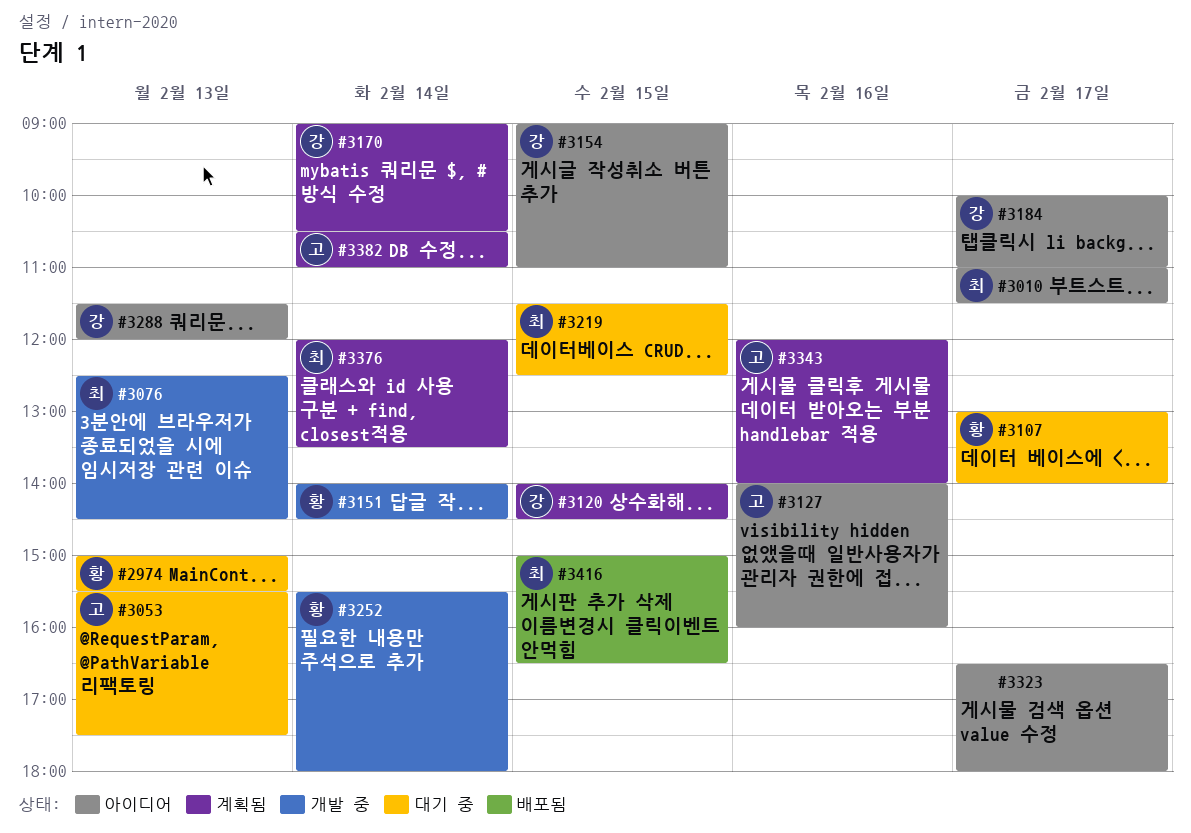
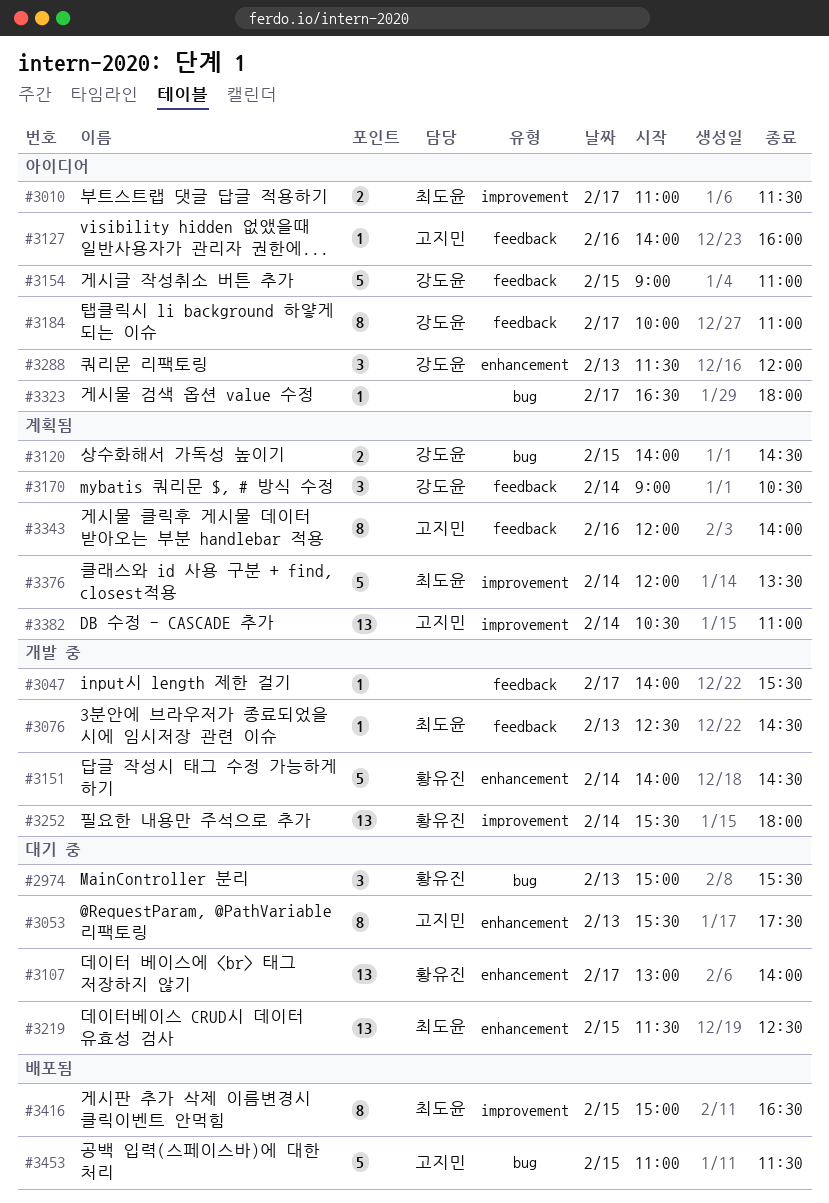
#3047: none -> present
#3453: none -> present

